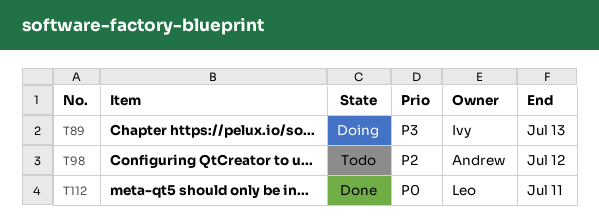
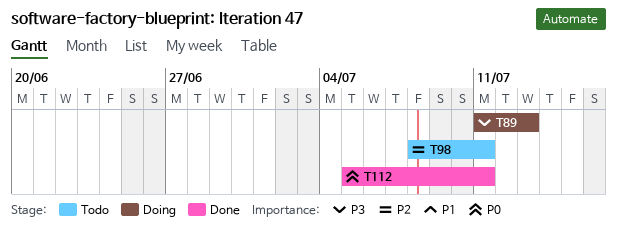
T98, due: Jul 12 -> Jul 11

